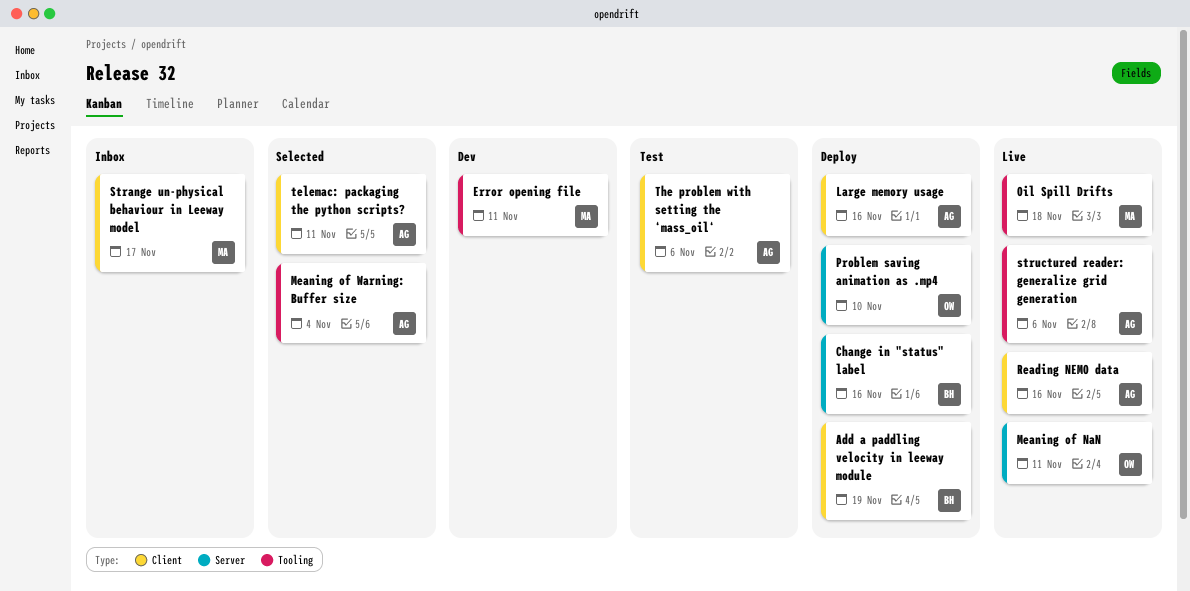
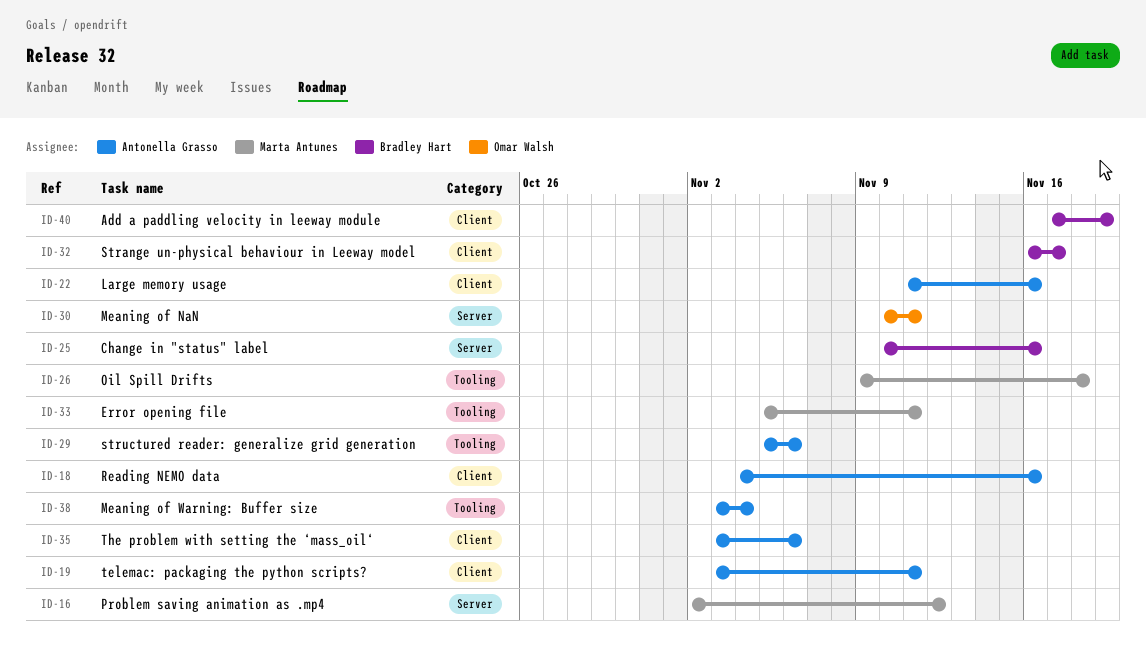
Problem saving animation as .mp4, owner: Omar Walsh -> Marta Antunes
Problem saving animation as .mp4, due: Nov 10 -> Nov 12
Strange un-physical behaviour in Leeway model, owner: Marta Antunes -> Bradley Hart

